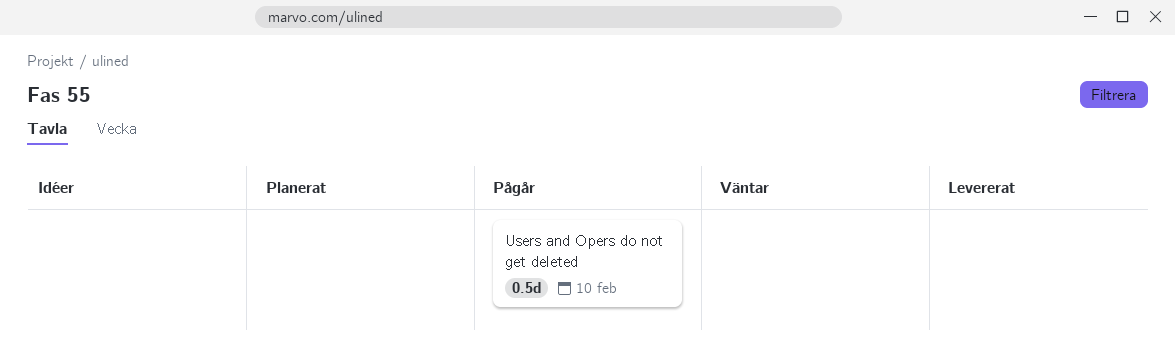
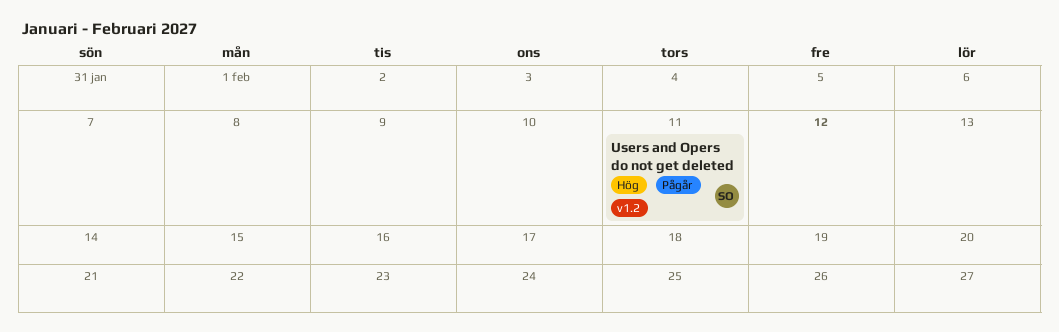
Users and Opers do not get deleted, due: Feb 10 -> Feb 11

